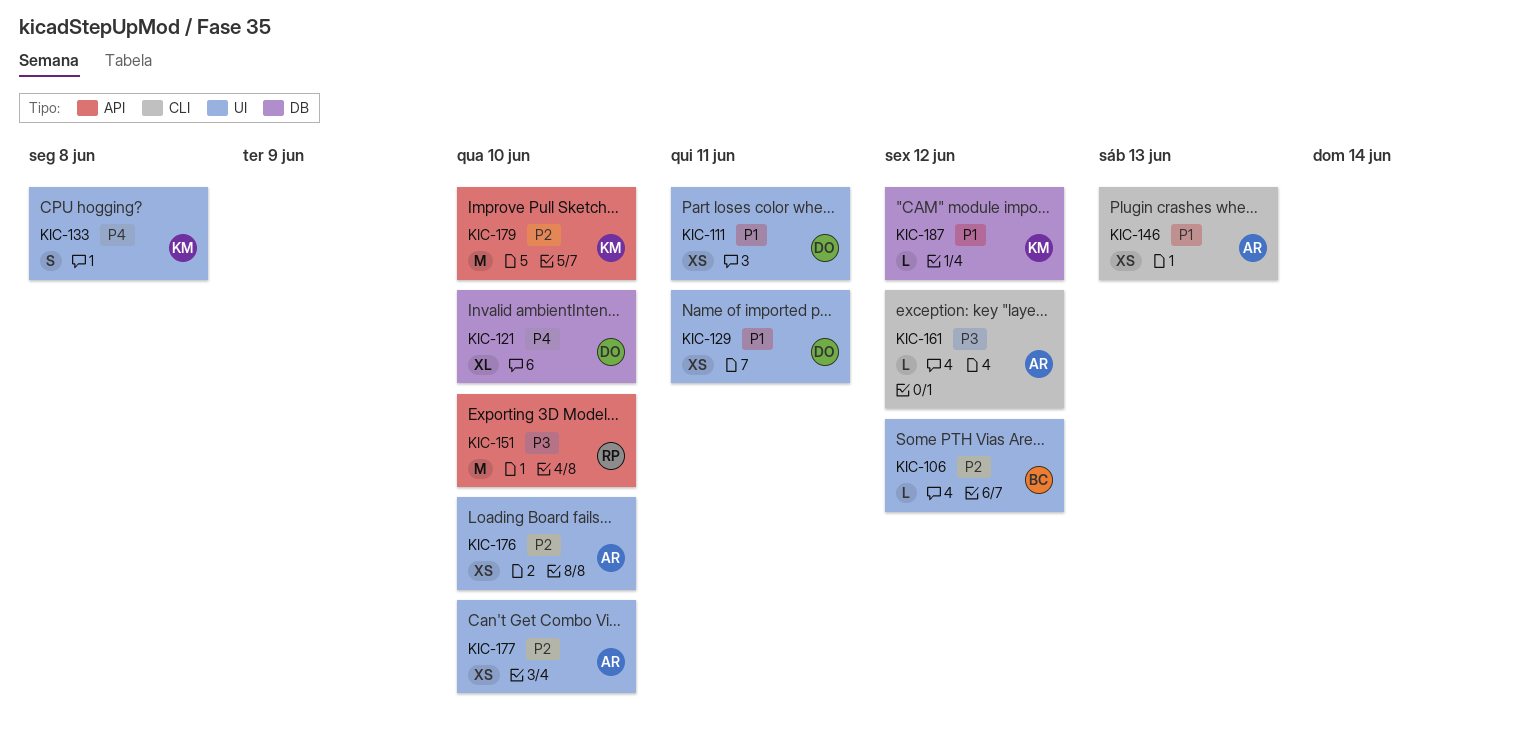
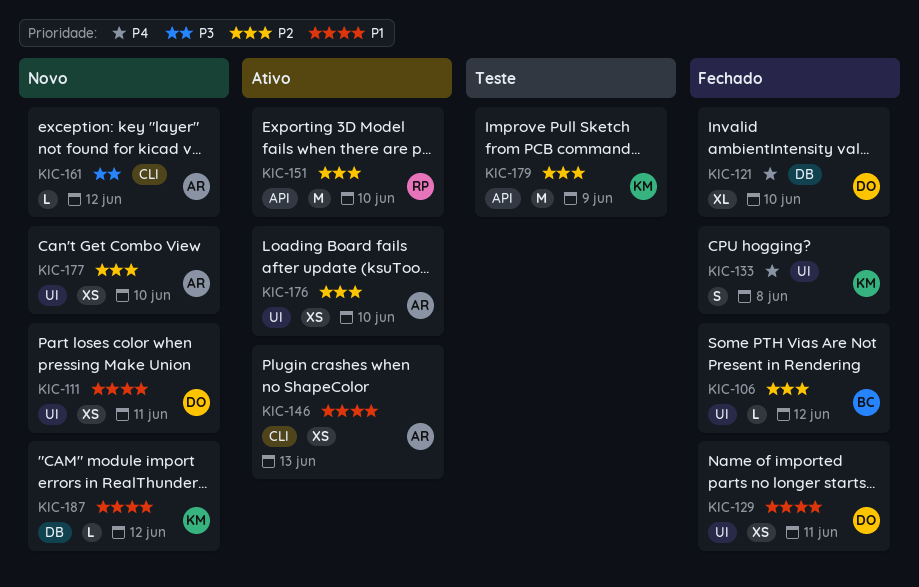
KIC-151, priority: P3 -> P2
KIC-179, due: Jun 10 -> Jun 9

